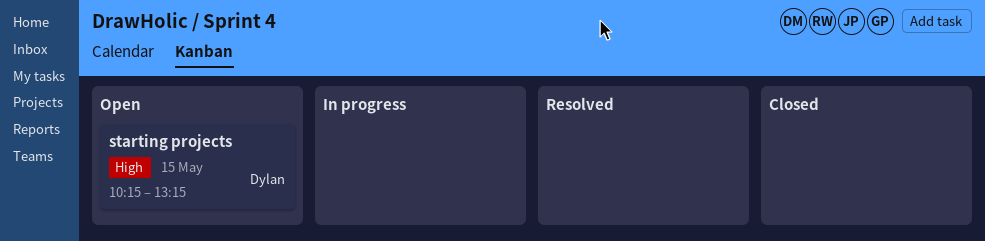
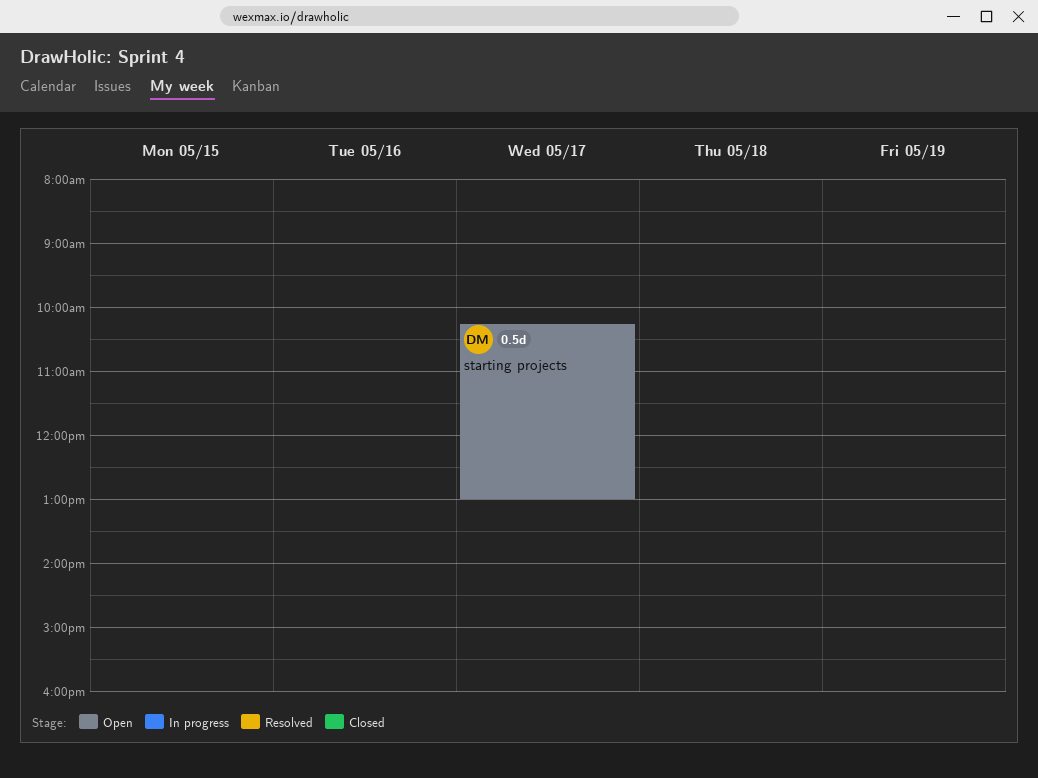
starting projects, day: May 15 -> May 17
starting projects, ends: 13:15 -> 13:00

